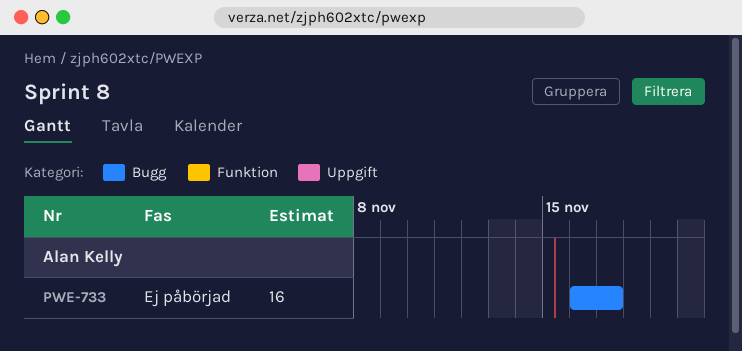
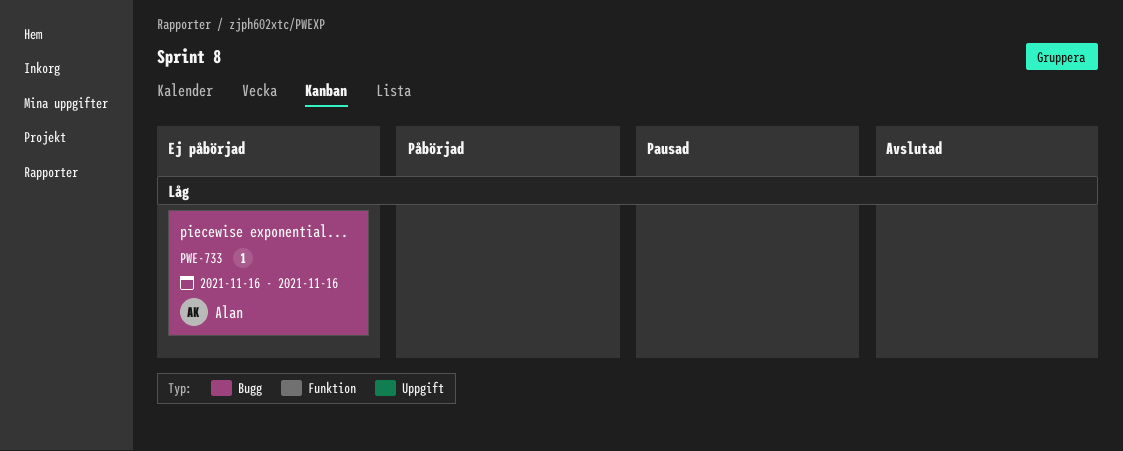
PWE-733, estimate: 16 -> 1
PWE-733, due: Nov 17 -> Nov 16

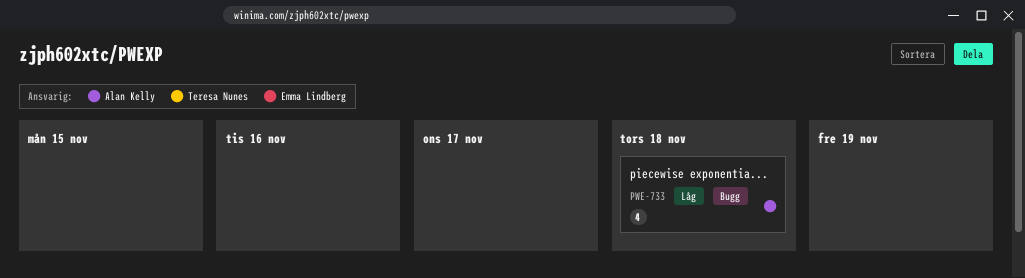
PWE-733, estimate: 1 -> 4
PWE-733, due: Nov 16 -> Nov 18

